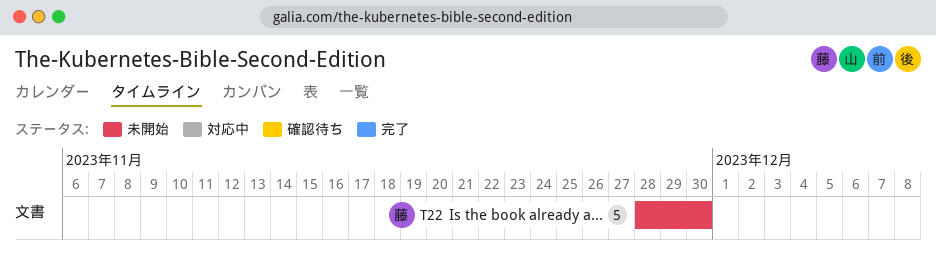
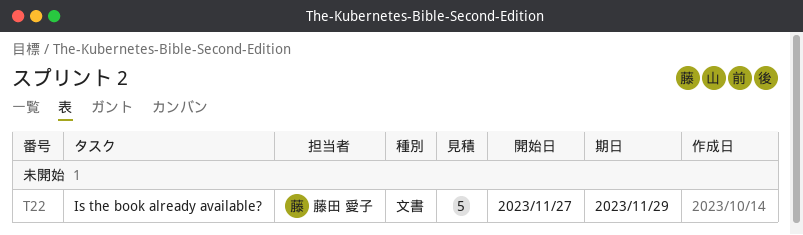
T22, start: Nov 28 -> Nov 27
T22, due: Nov 30 -> Nov 29

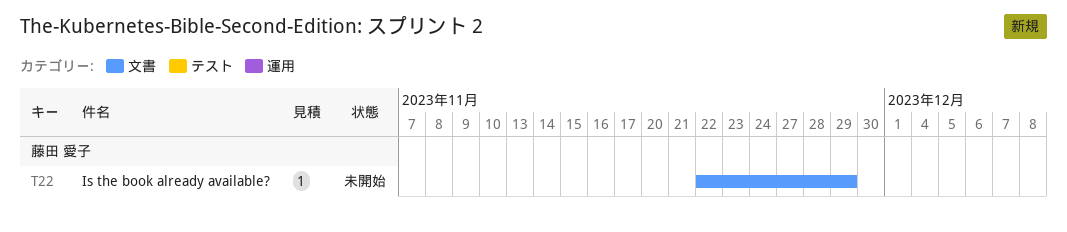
T22, estimate: 5 -> 1
T22, start: Nov 27 -> Nov 22

